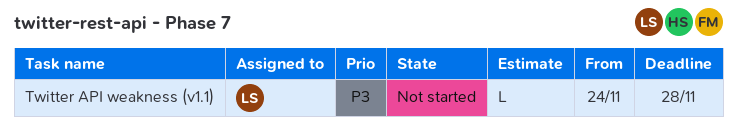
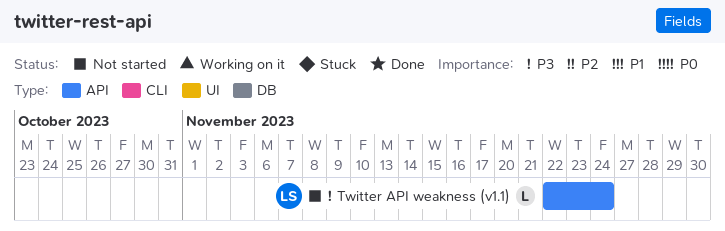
Twitter API weakness (v1.1), start: Nov 24 -> Nov 22
Twitter API weakness (v1.1), due: Nov 28 -> Nov 24

